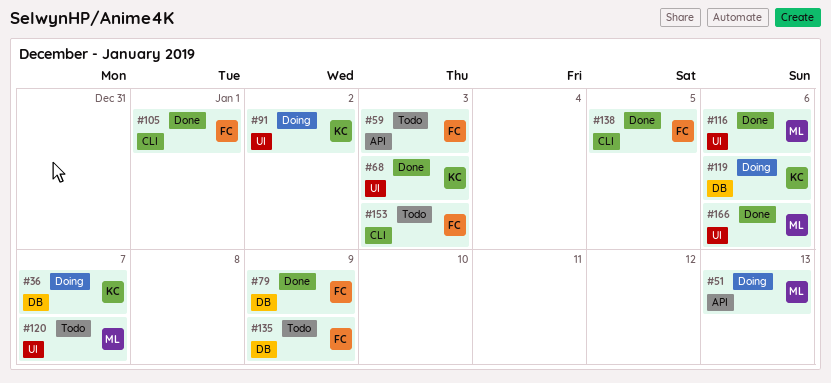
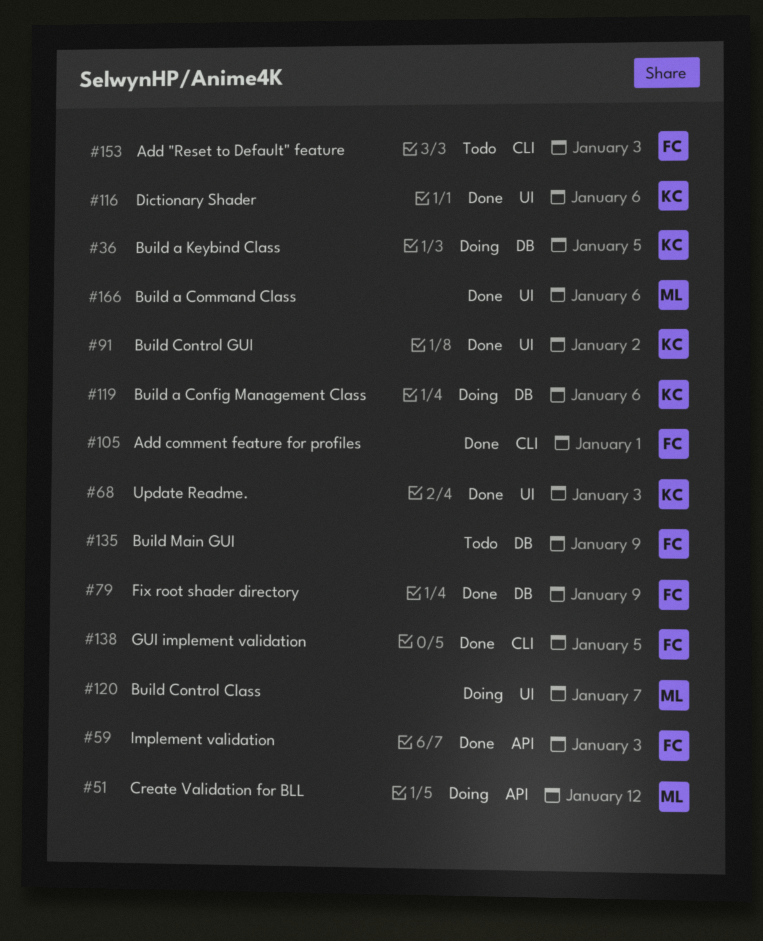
#36, due: Jan 7 -> Jan 5
#51, due: Jan 13 -> Jan 12
#59, status: Todo -> Done
#91, status: Doing -> Done
#116, owner: ML -> KC
#120, status: Todo -> Doing

